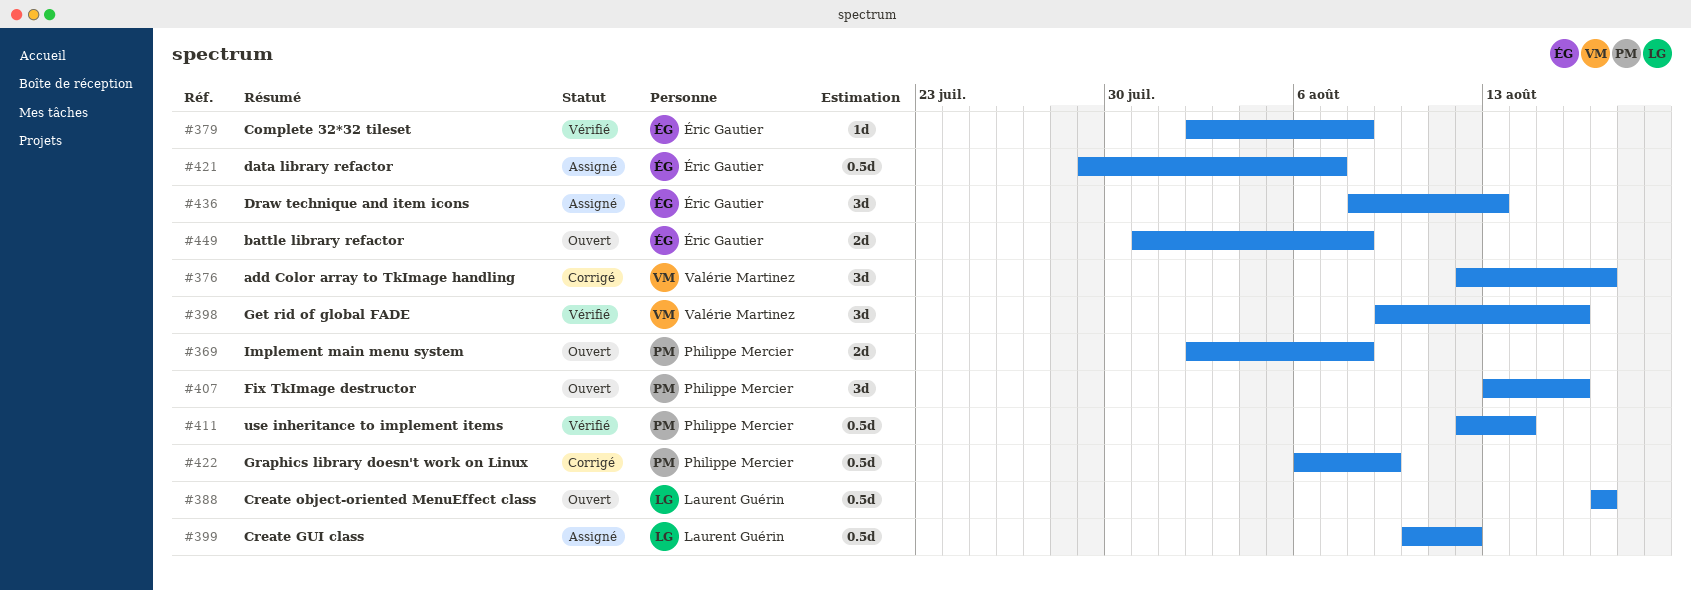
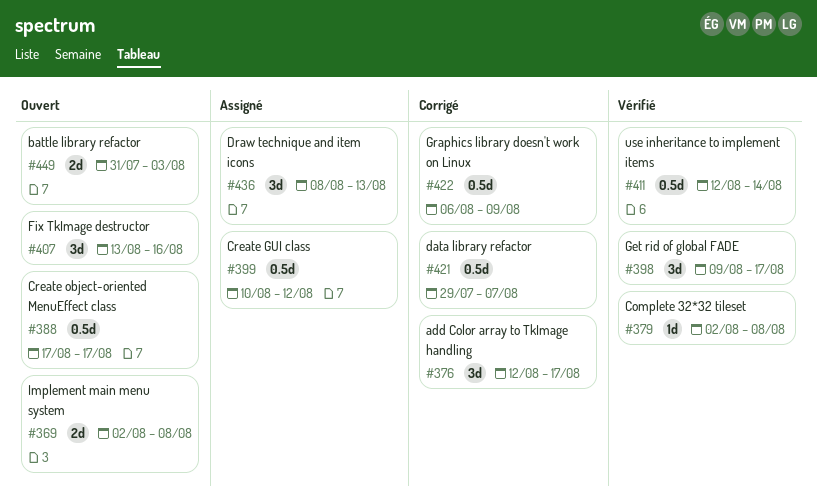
#398, due: Aug 16 -> Aug 17
#421, status: Assigné -> Corrigé
#449, due: Aug 8 -> Aug 3

